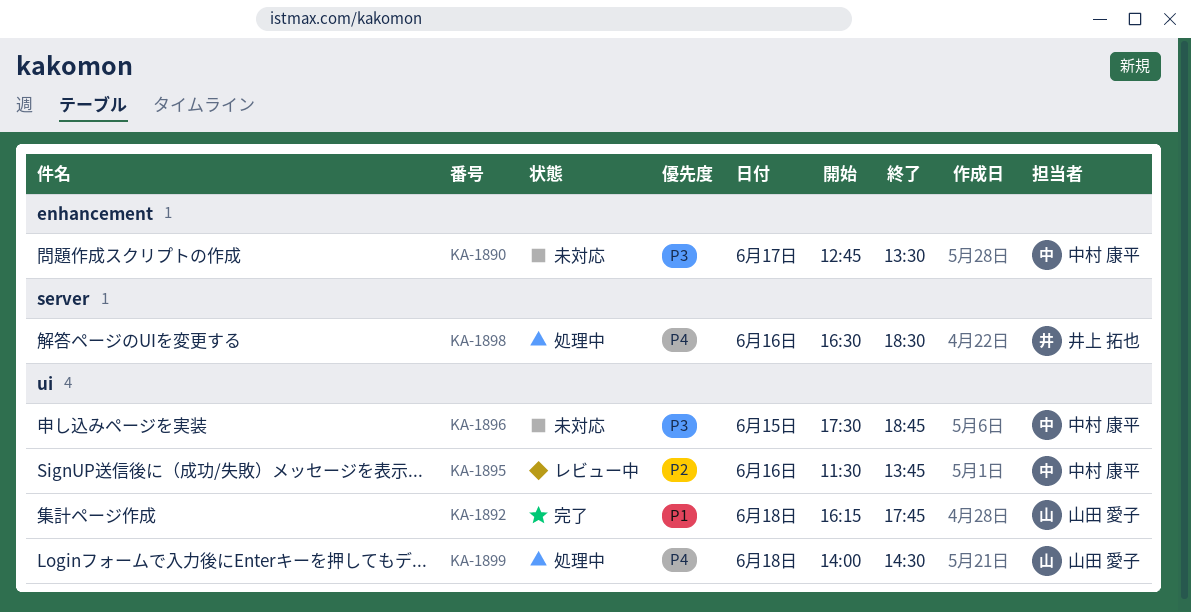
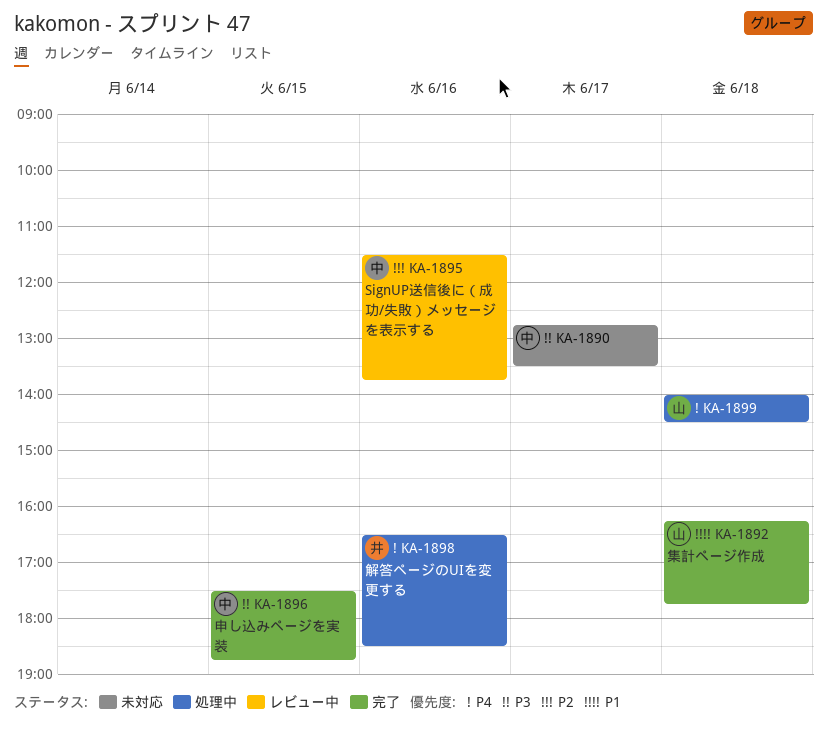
KA-1896, status: 未対応 -> 完了

